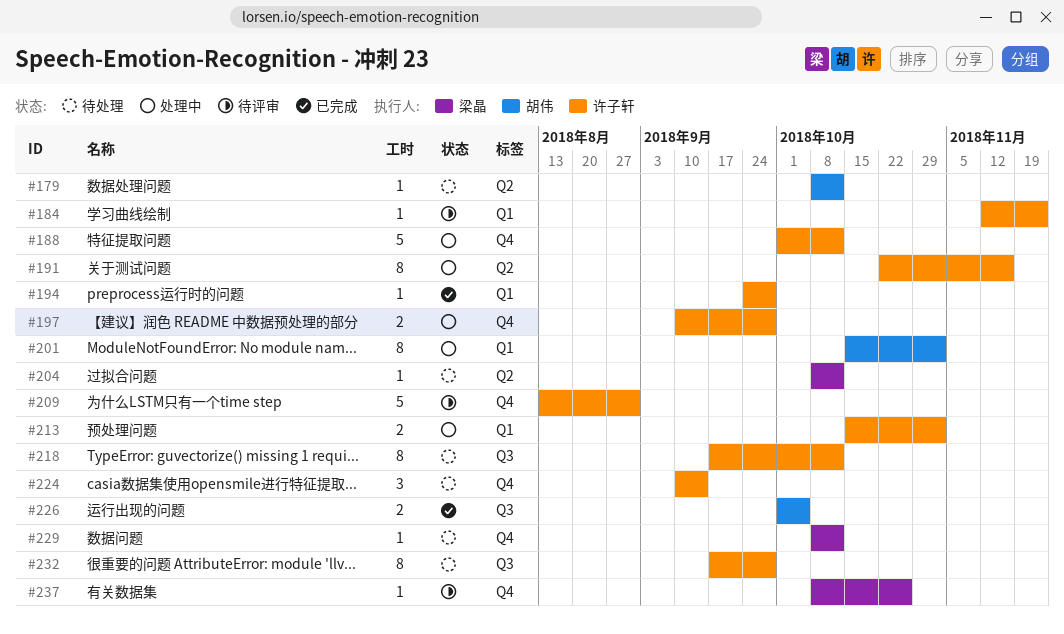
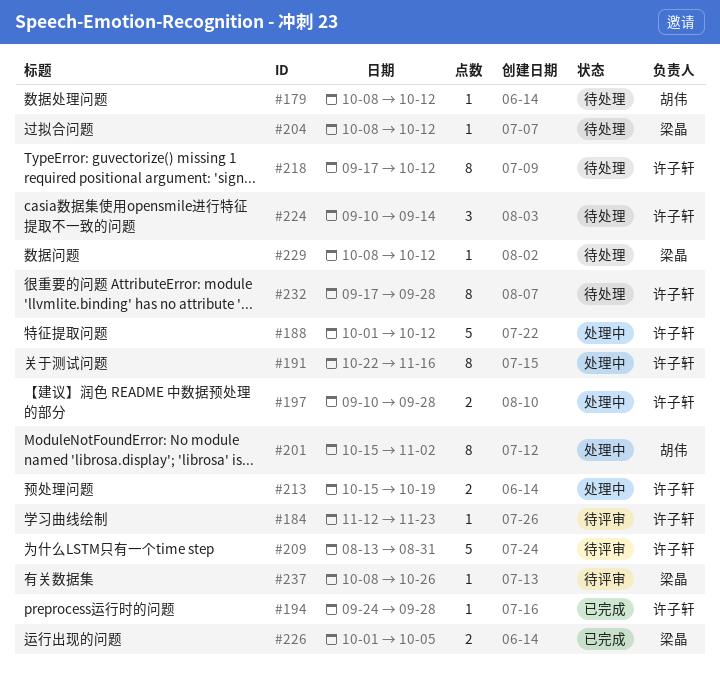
#213, due: Nov 2 -> Oct 19
#226, owner: 胡伟 -> 梁晶

